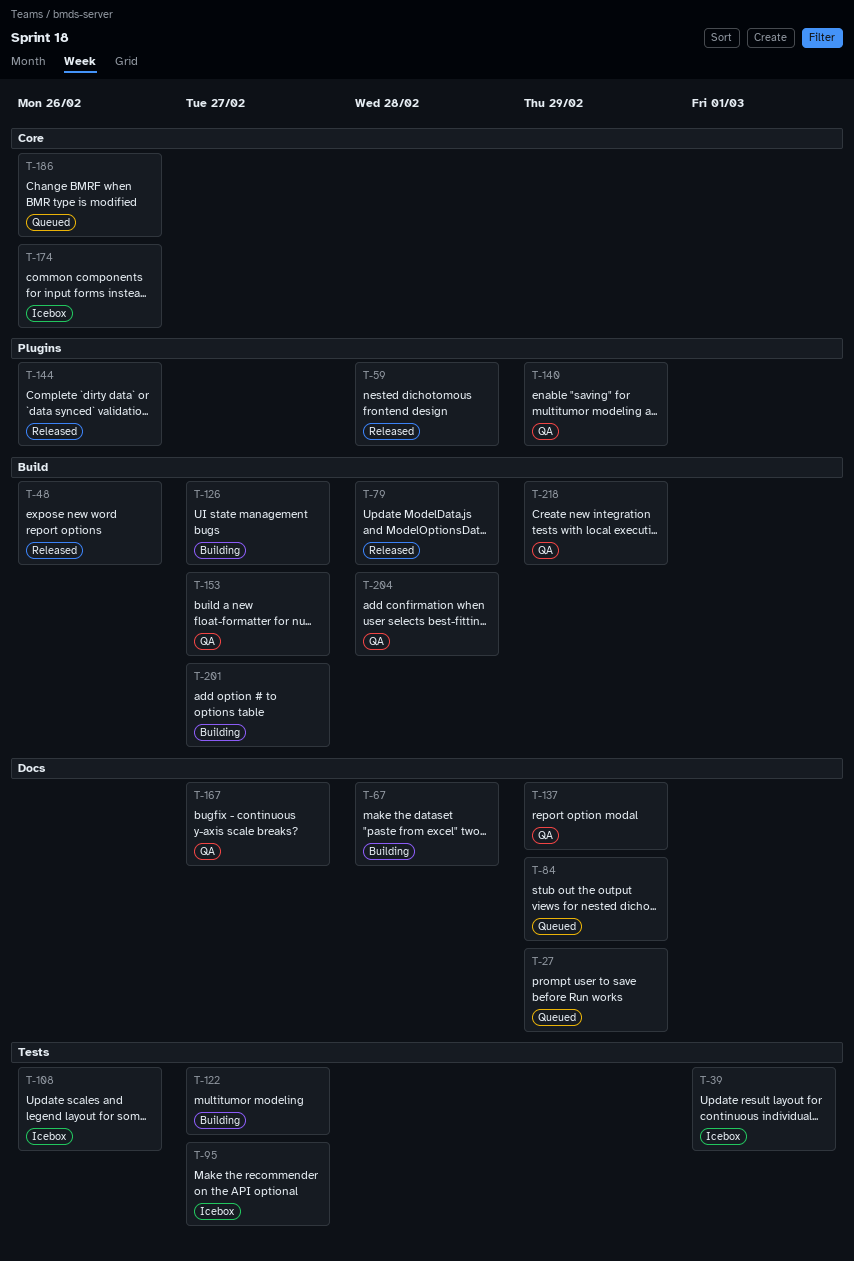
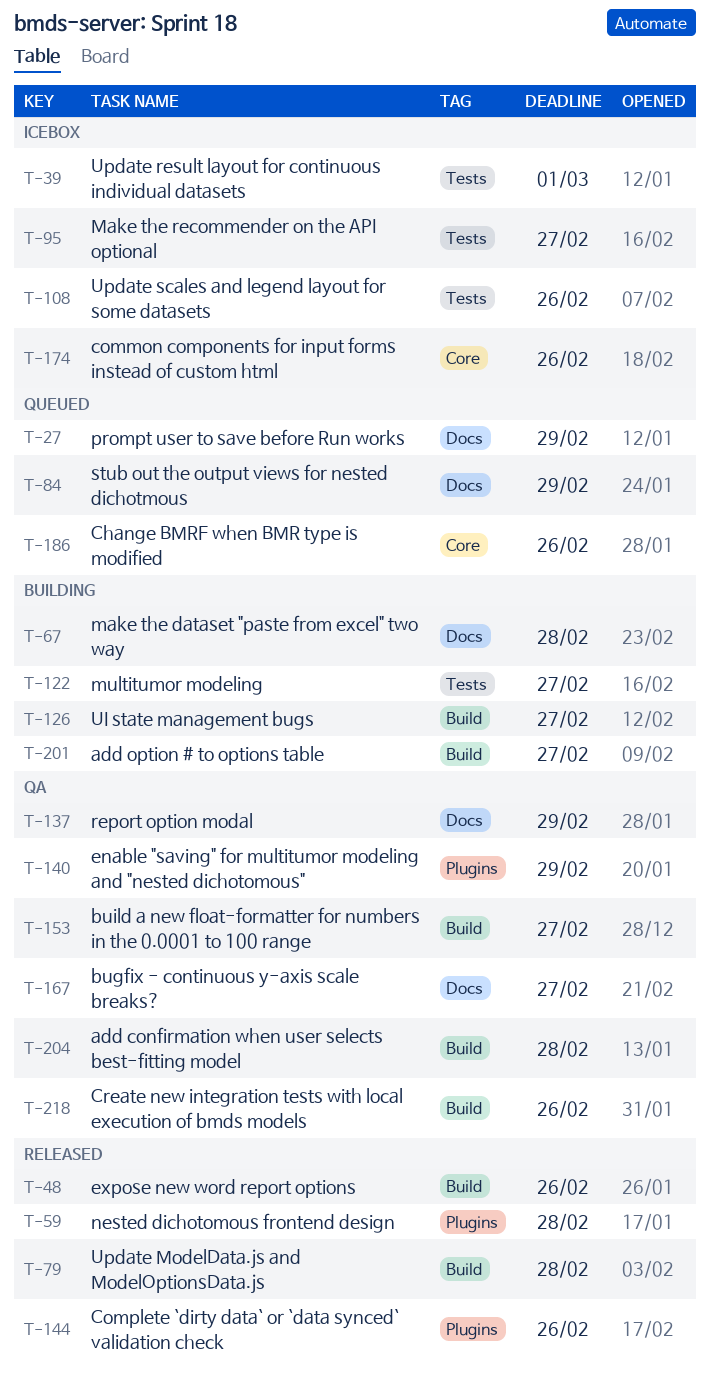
T-218, due: Feb 29 -> Feb 26

